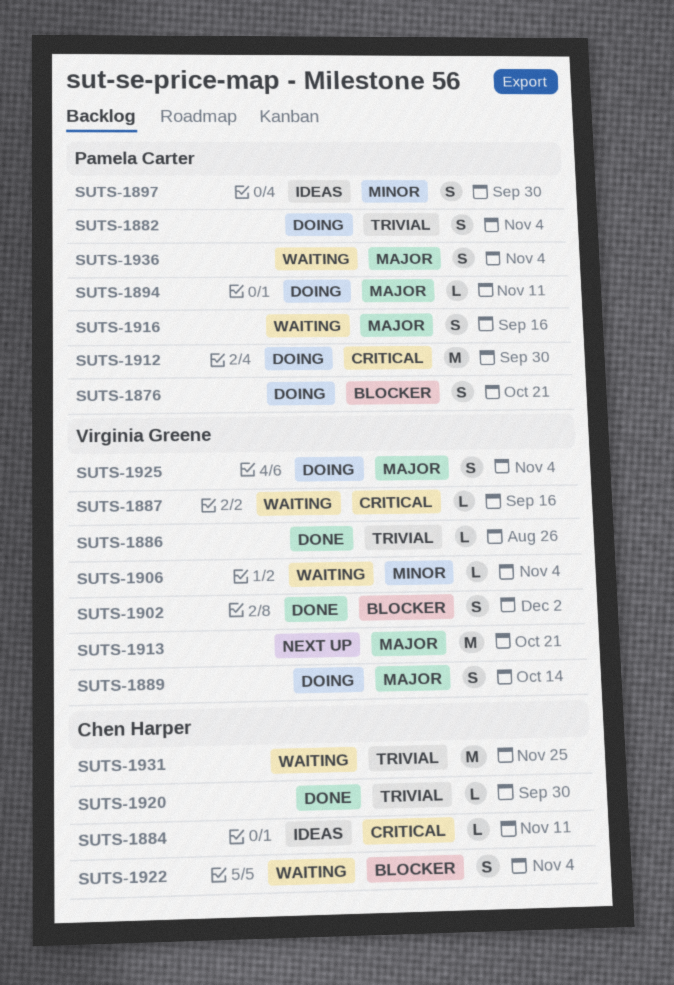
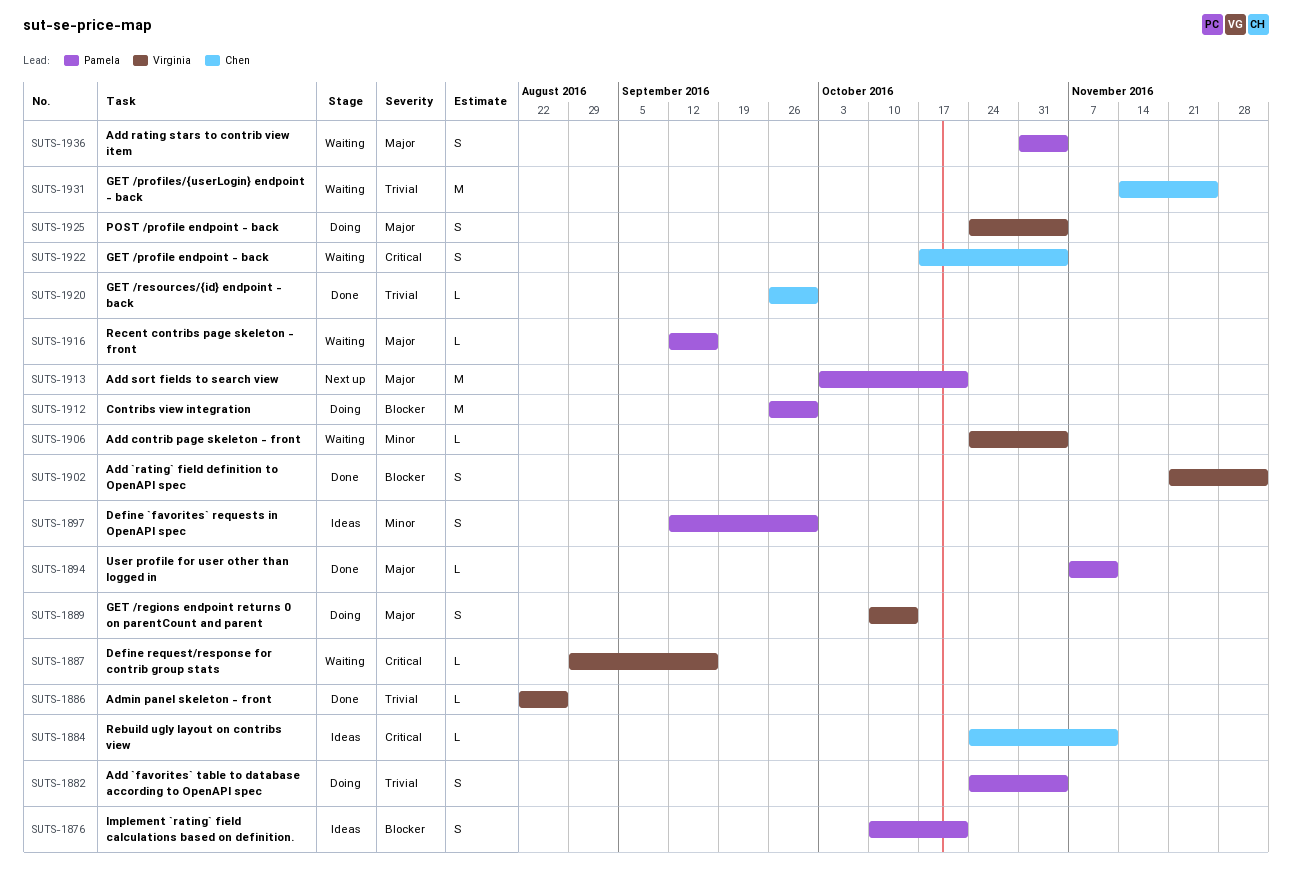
SUTS-1876, status: Doing -> Ideas
SUTS-1894, status: Doing -> Done
SUTS-1912, priority: Critical -> Blocker
SUTS-1913, owner: Virginia Greene -> Pamela Carter
SUTS-1916, estimate: S -> L
SUTS-1922, priority: Blocker -> Critical

